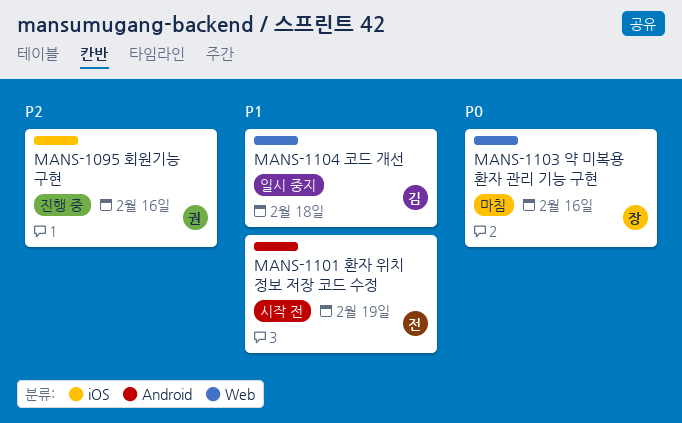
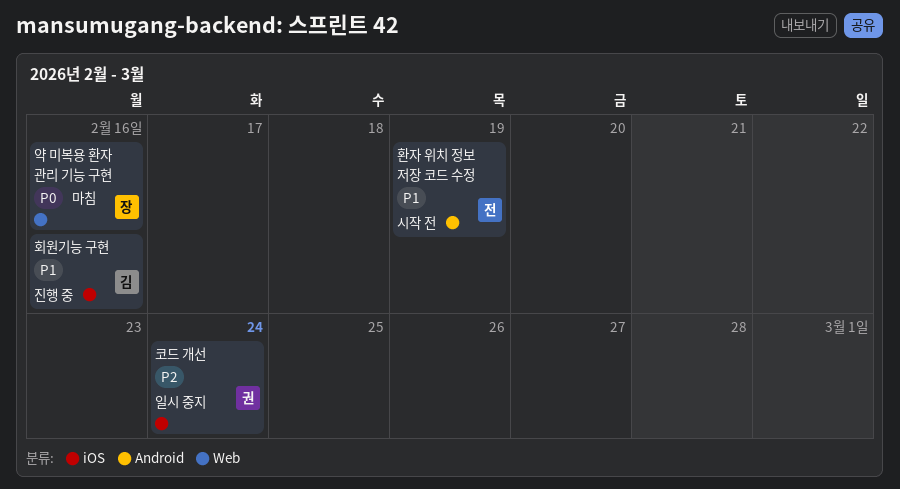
코드 개선, owner: 김 -> 권
코드 개선, priority: P1 -> P2
코드 개선, label: Web -> iOS
코드 개선, due: Feb 18 -> Feb 24
회원기능 구현, owner: 권 -> 김
회원기능 구현, priority: P2 -> P1

